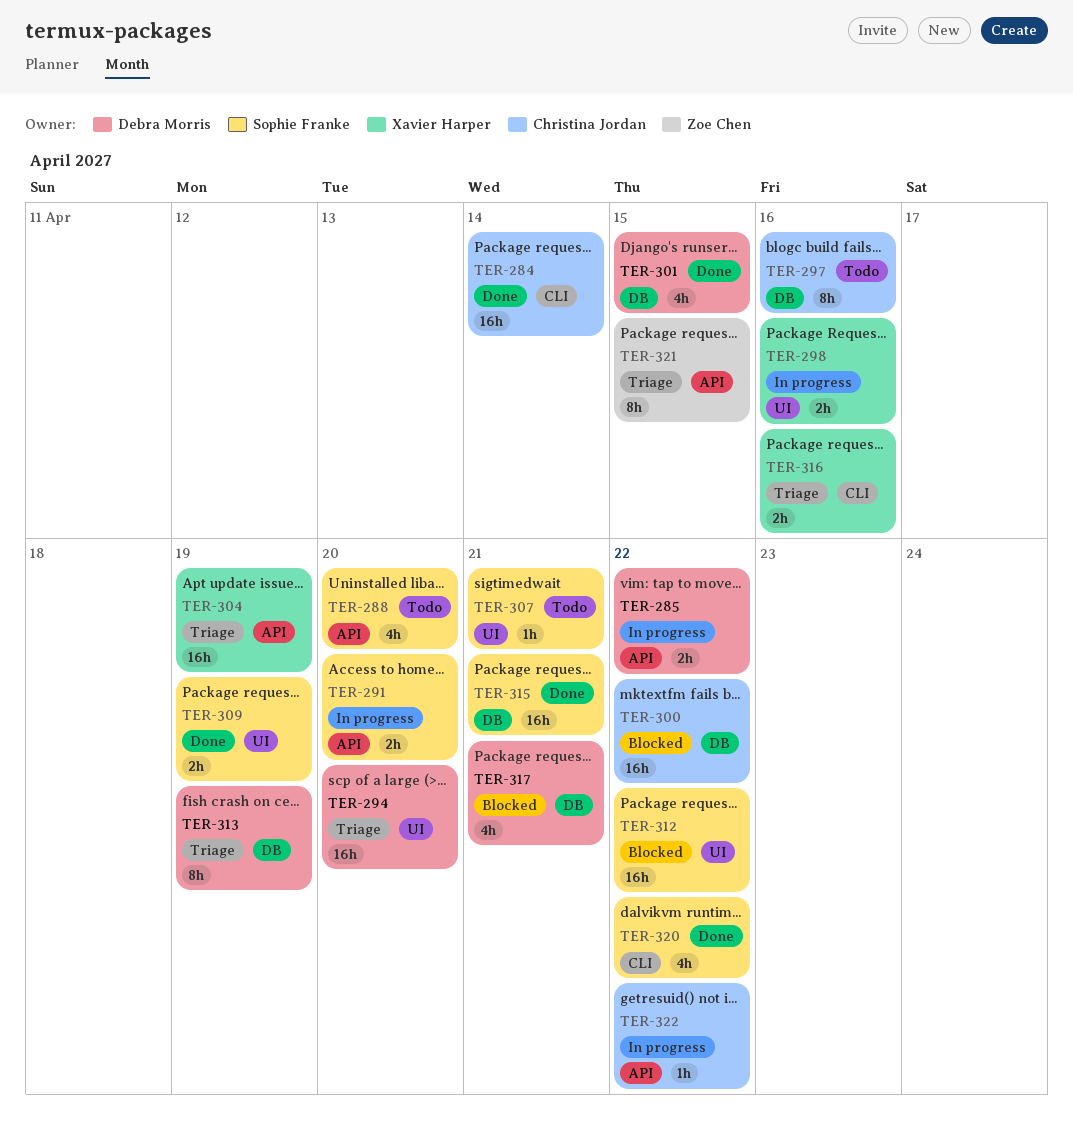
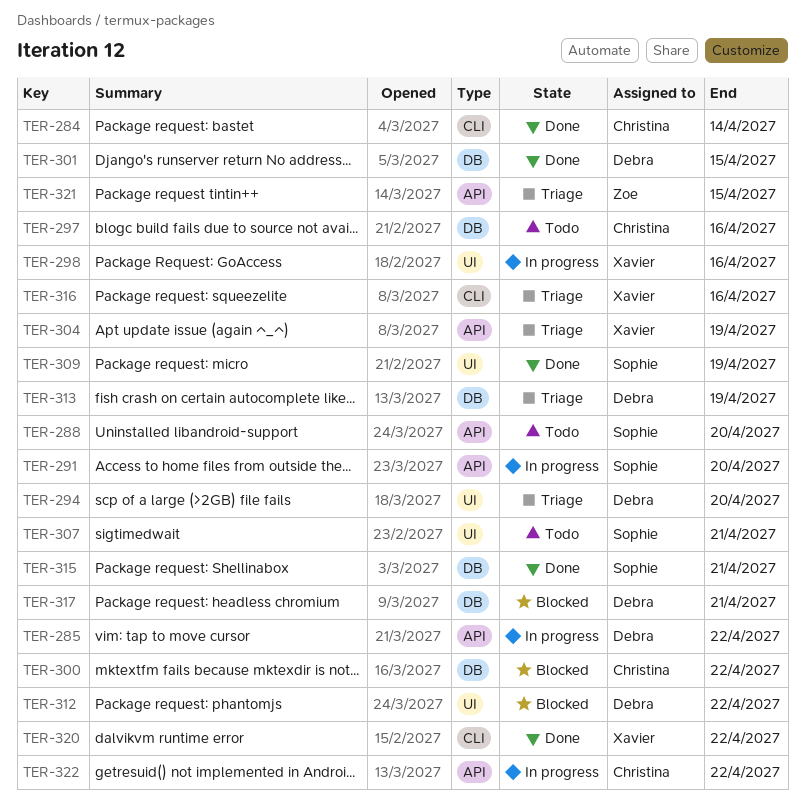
TER-312, owner: Sophie Franke -> Debra Morris
TER-320, owner: Sophie Franke -> Xavier Harper

